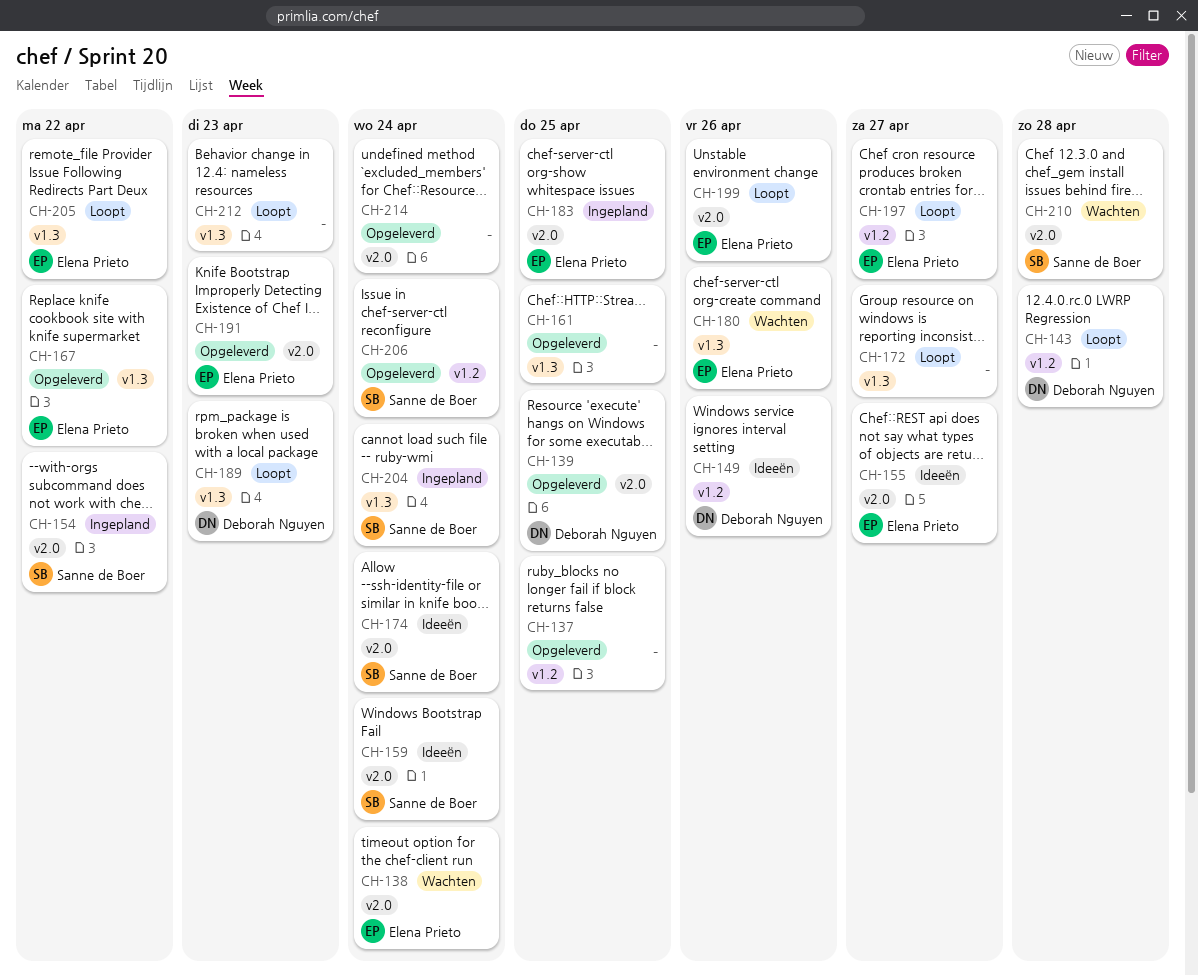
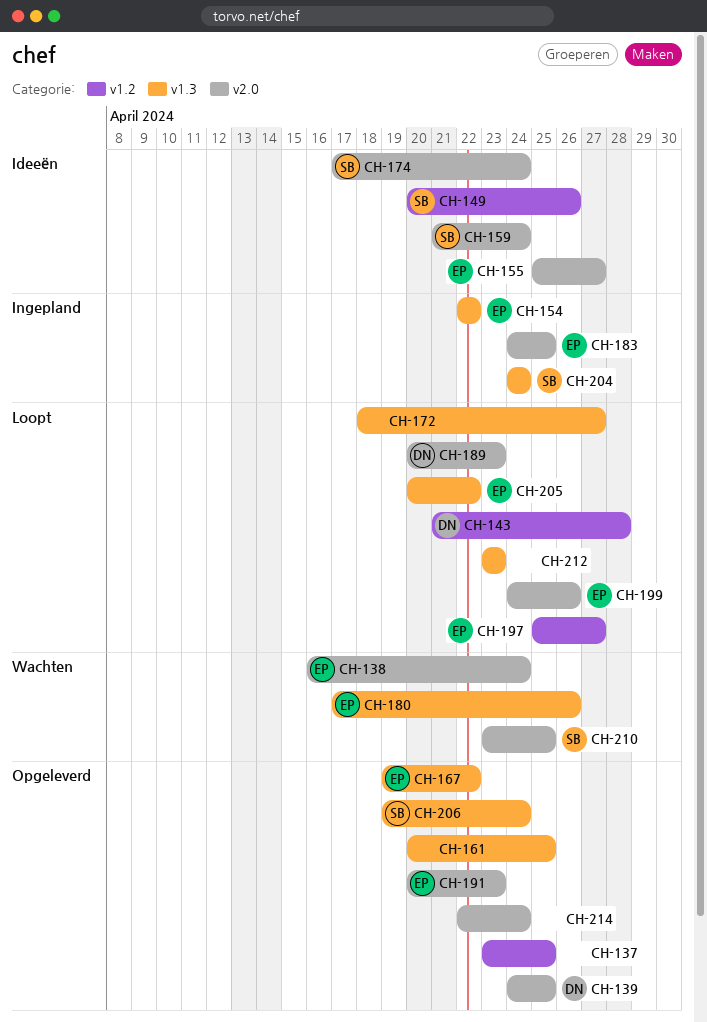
CH-149, owner: Deborah Nguyen -> Sanne de Boer
CH-154, owner: Sanne de Boer -> Elena Prieto
CH-154, label: v2.0 -> v1.3
CH-189, label: v1.3 -> v2.0
CH-206, label: v1.2 -> v1.3
CH-210, due: Apr 28 -> Apr 25

